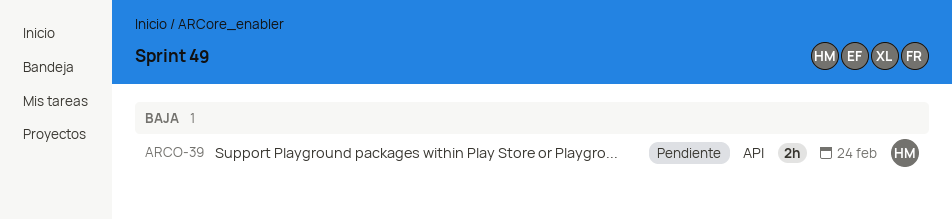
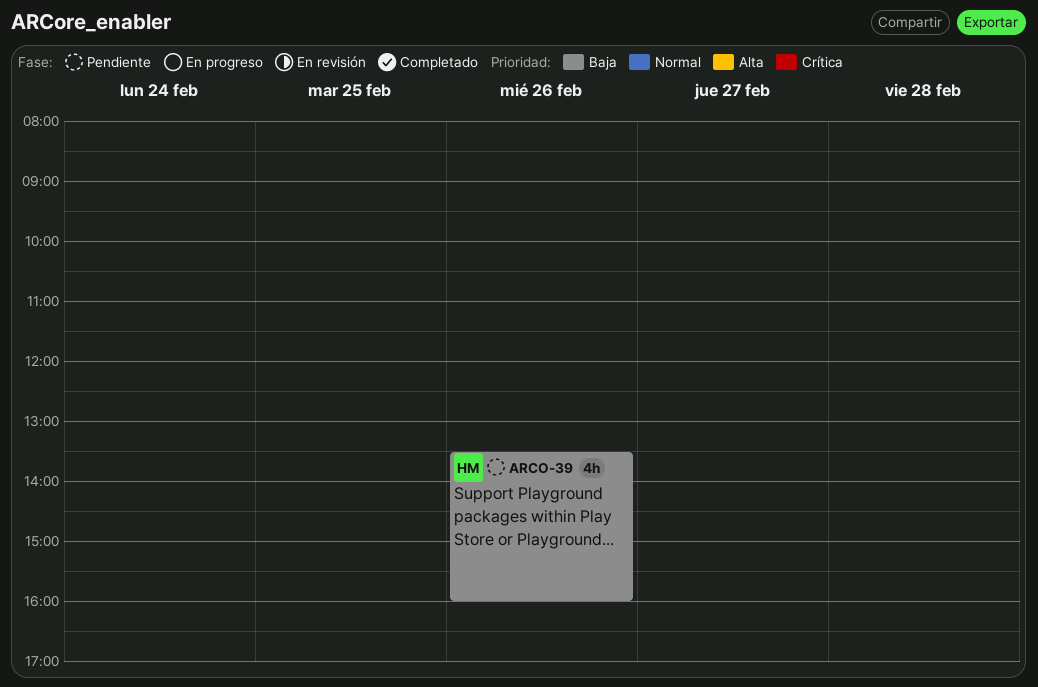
ARCO-39, estimate: 2h -> 4h
ARCO-39, day: Feb 24 -> Feb 26

